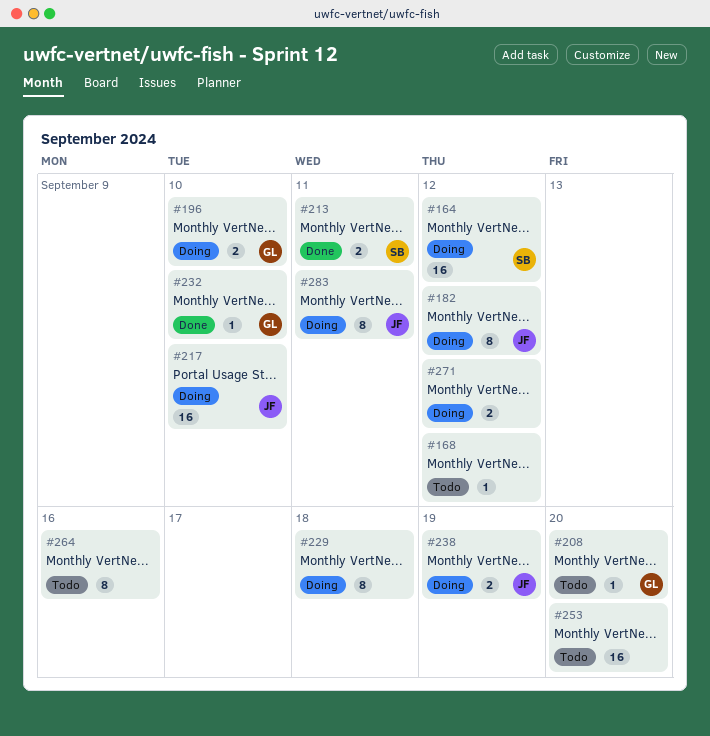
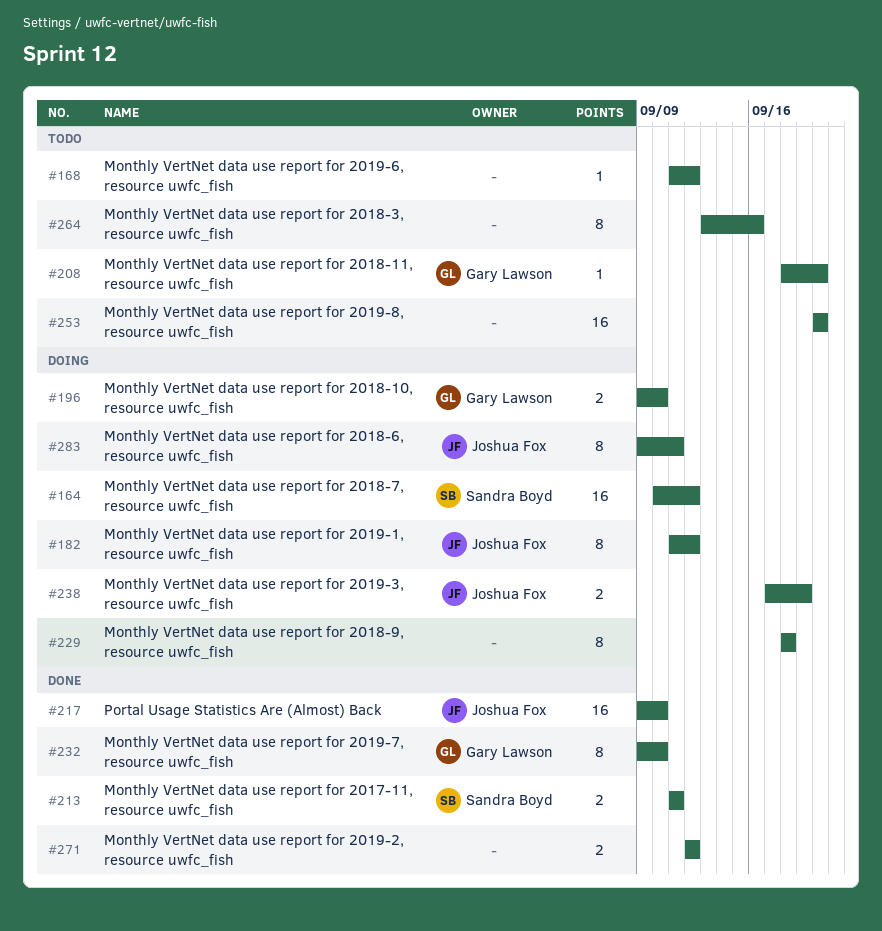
#217, status: Doing -> Done
#232, estimate: 1 -> 8
#271, status: Doing -> Done

